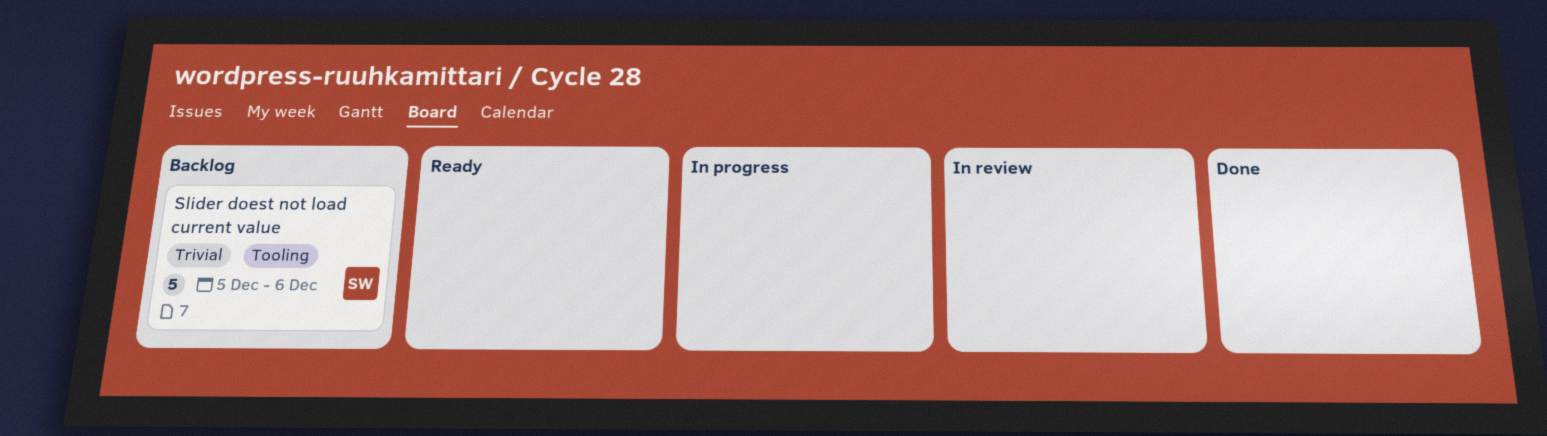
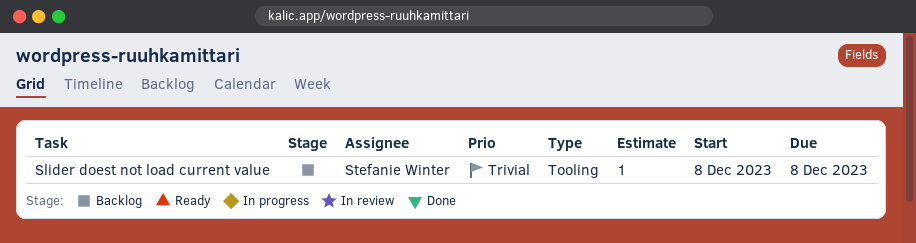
Slider doest not load current value, estimate: 5 -> 1
Slider doest not load current value, start: Dec 5 -> Dec 8
Slider doest not load current value, due: Dec 6 -> Dec 8

